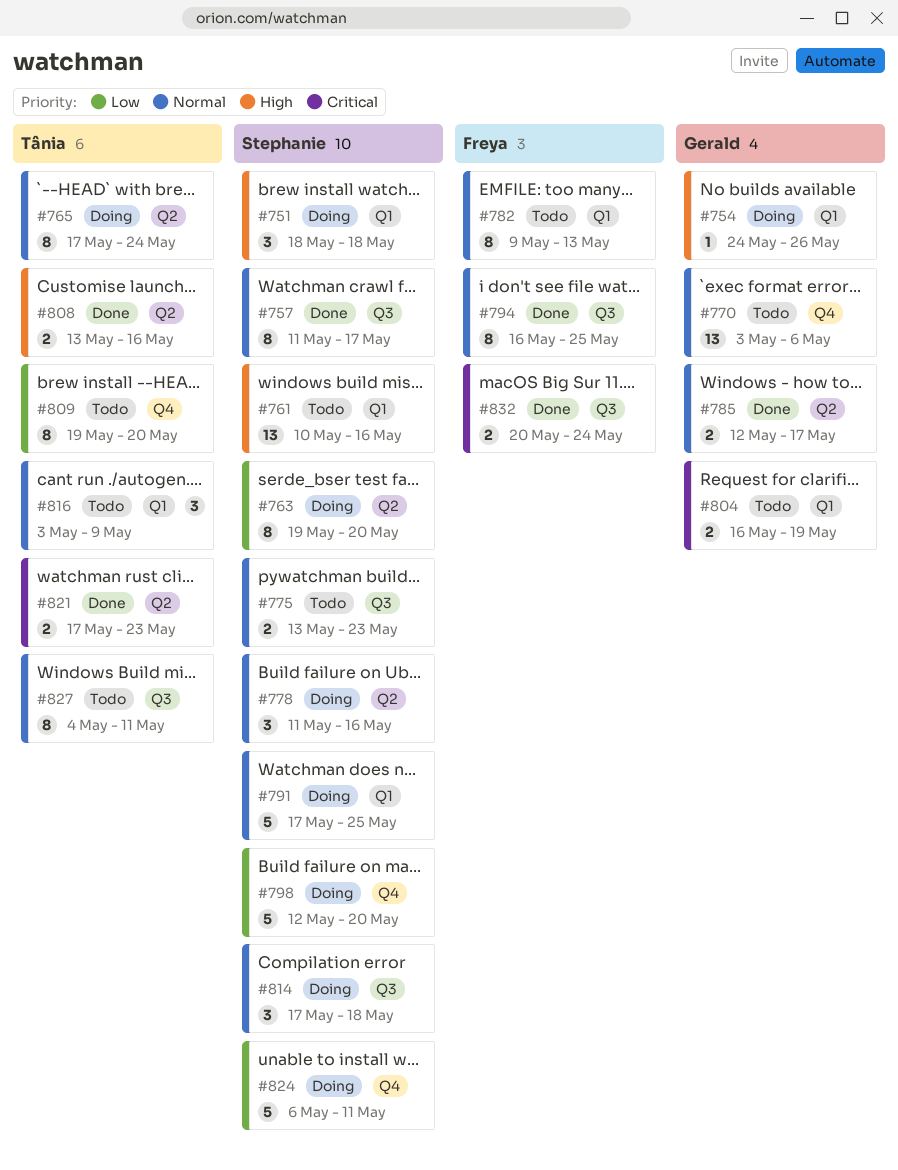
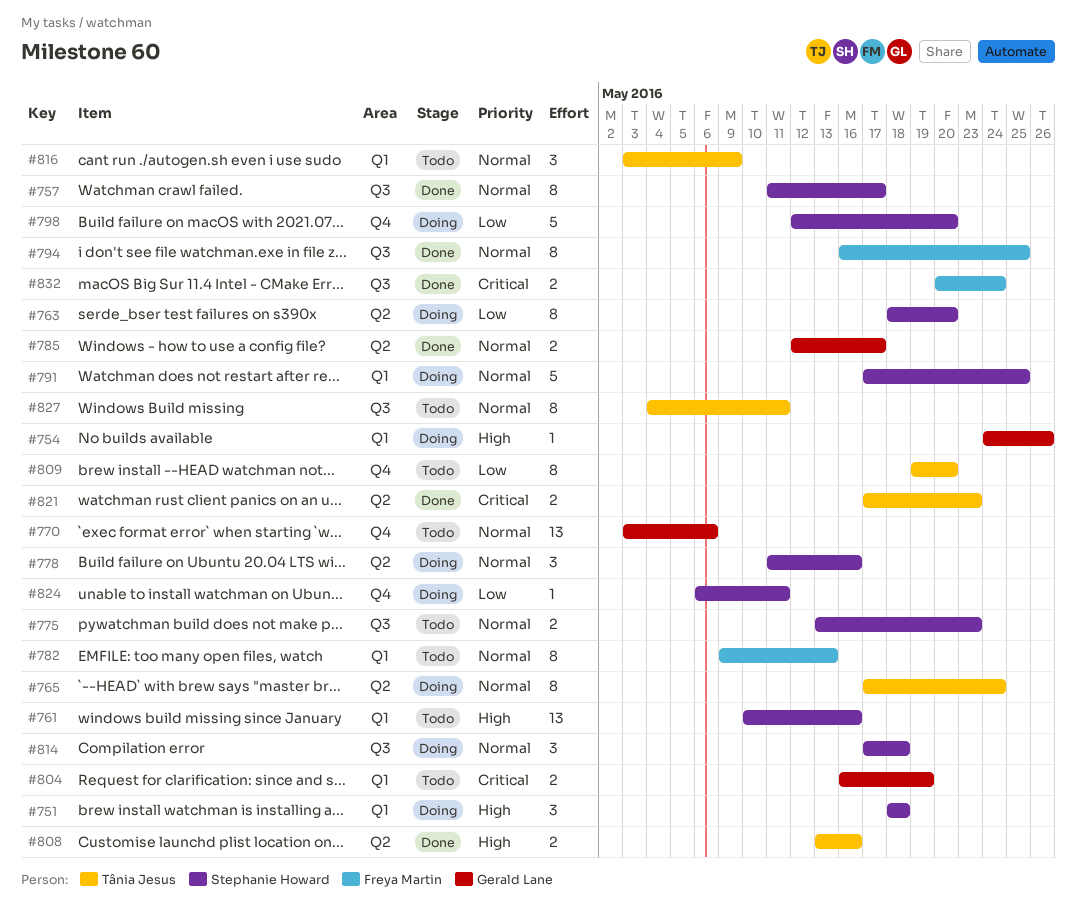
#763, start: May 19 -> May 18
#824, estimate: 5 -> 1

